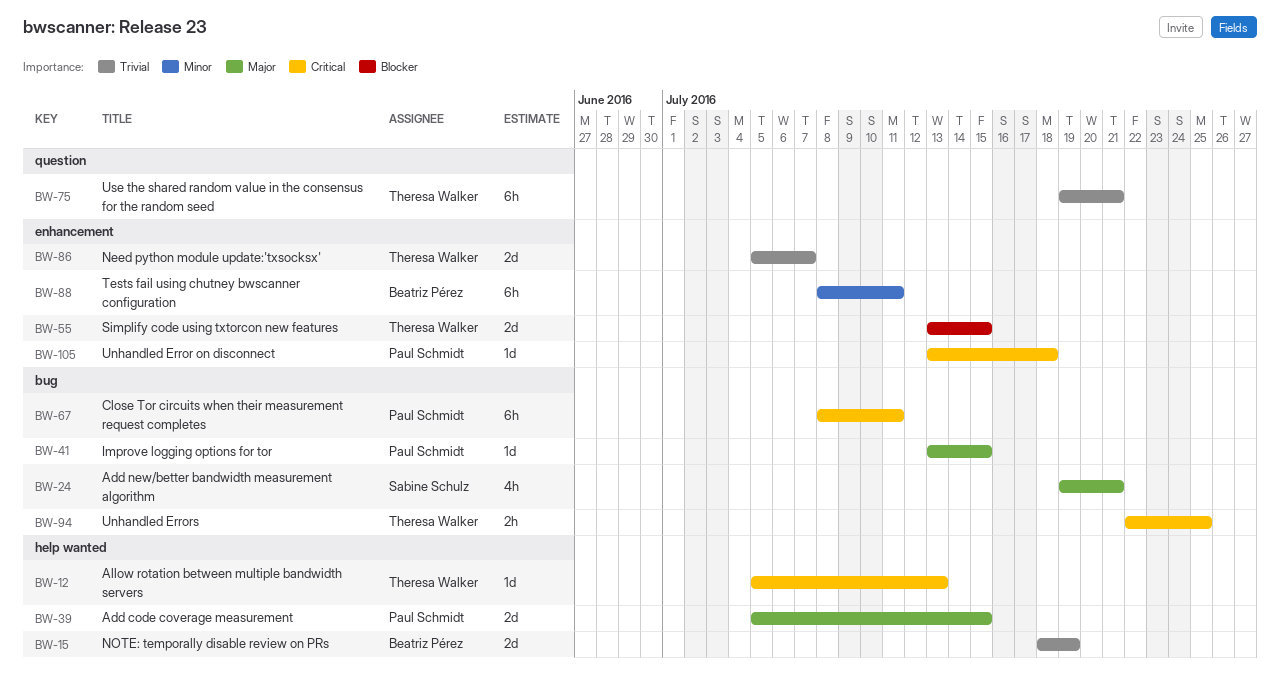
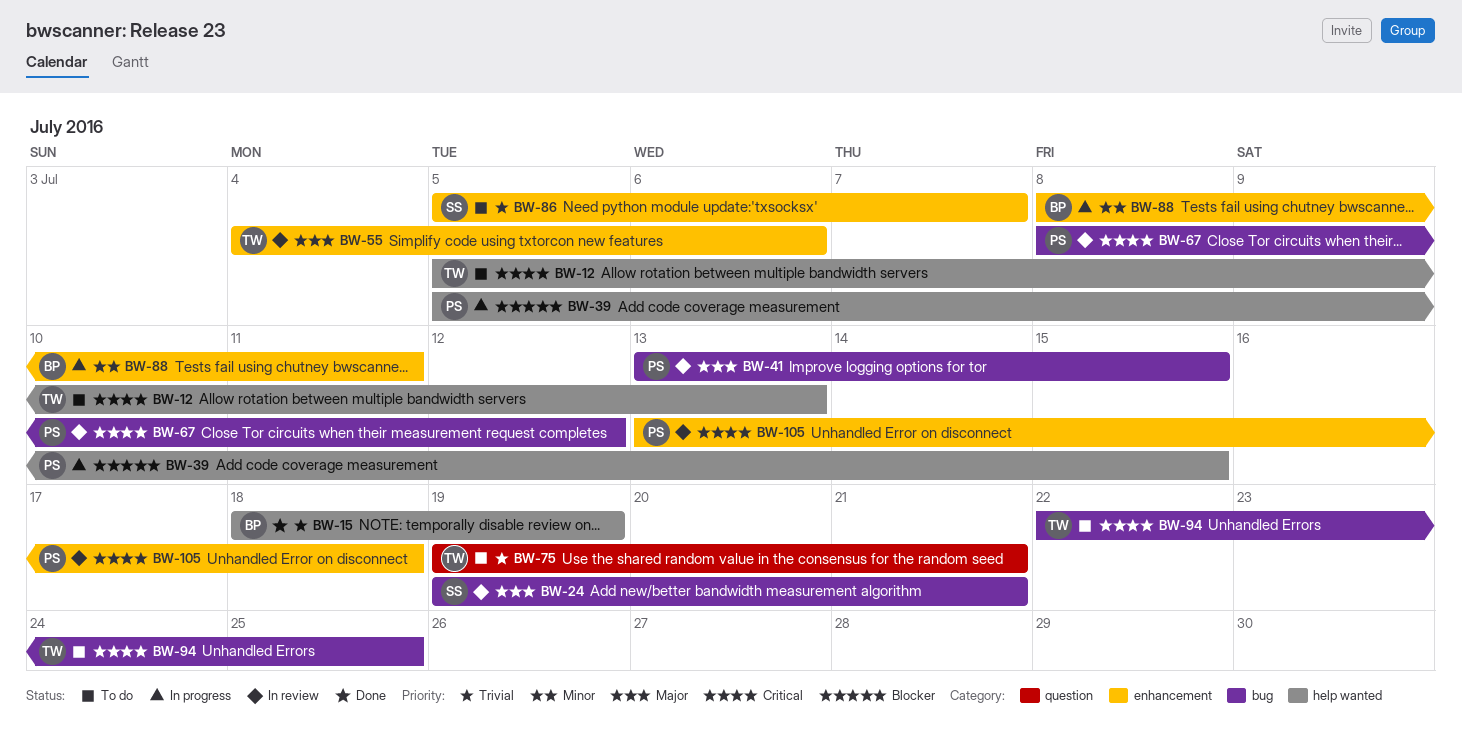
BW-39, priority: Major -> Blocker
BW-55, priority: Blocker -> Major
BW-55, start: Jul 13 -> Jul 4
BW-55, due: Jul 15 -> Jul 6
BW-67, due: Jul 11 -> Jul 12
BW-86, owner: Theresa Walker -> Sabine Schulz

